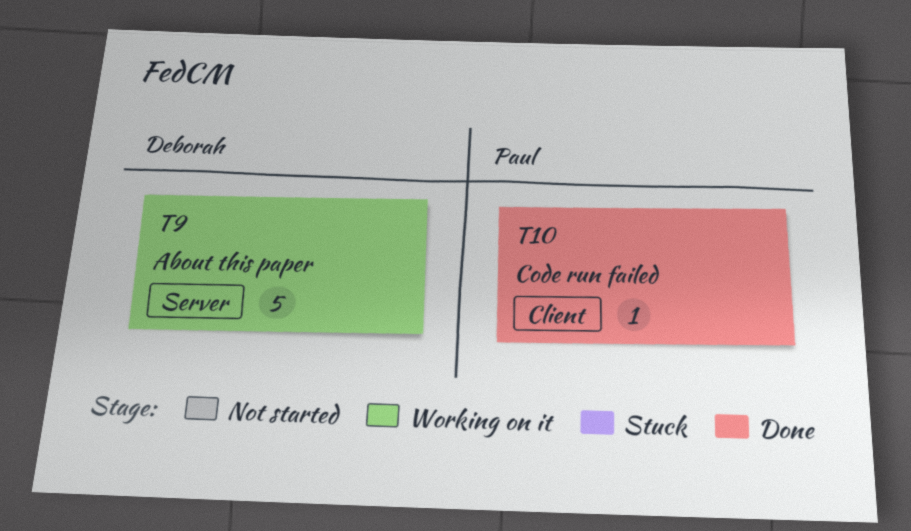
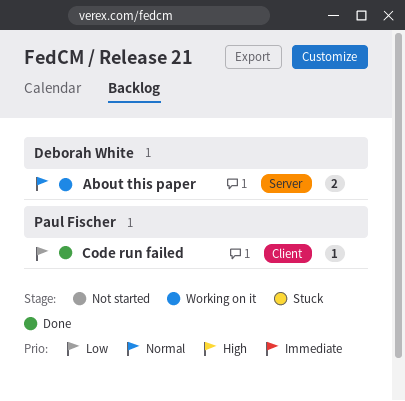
About this paper, estimate: 5 -> 2

